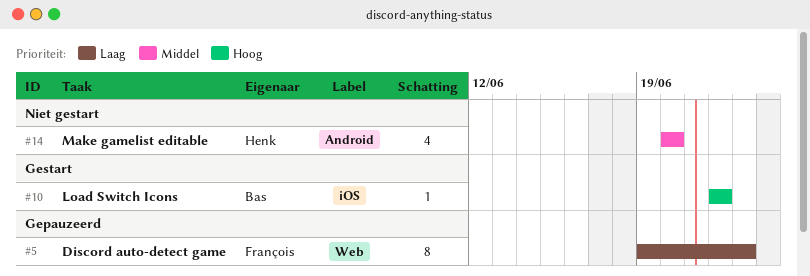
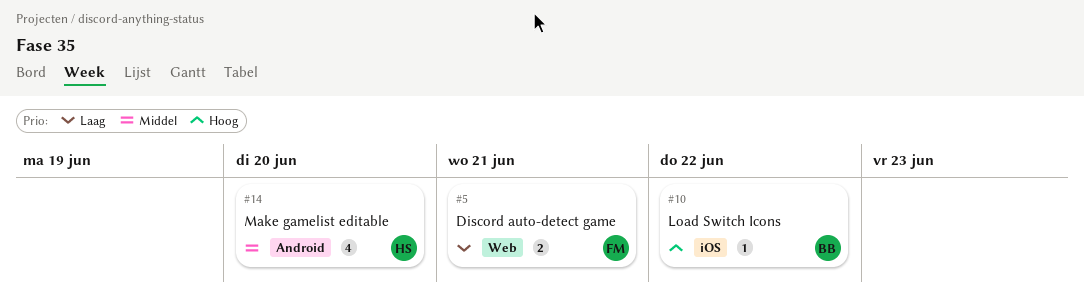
#5, estimate: 8 -> 2
#5, due: Jun 23 -> Jun 21

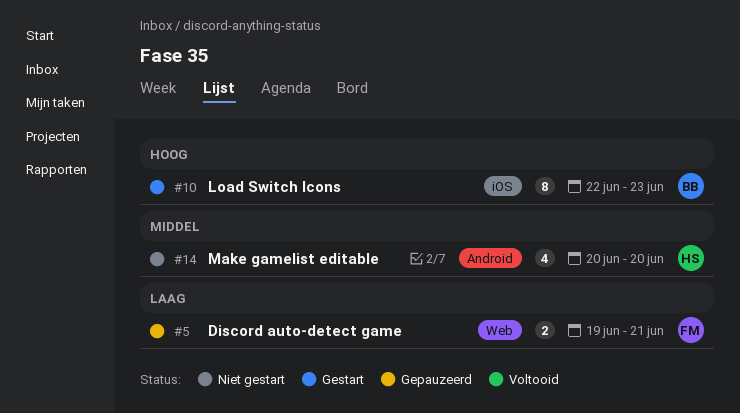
#10, estimate: 1 -> 8
#10, due: Jun 22 -> Jun 23

